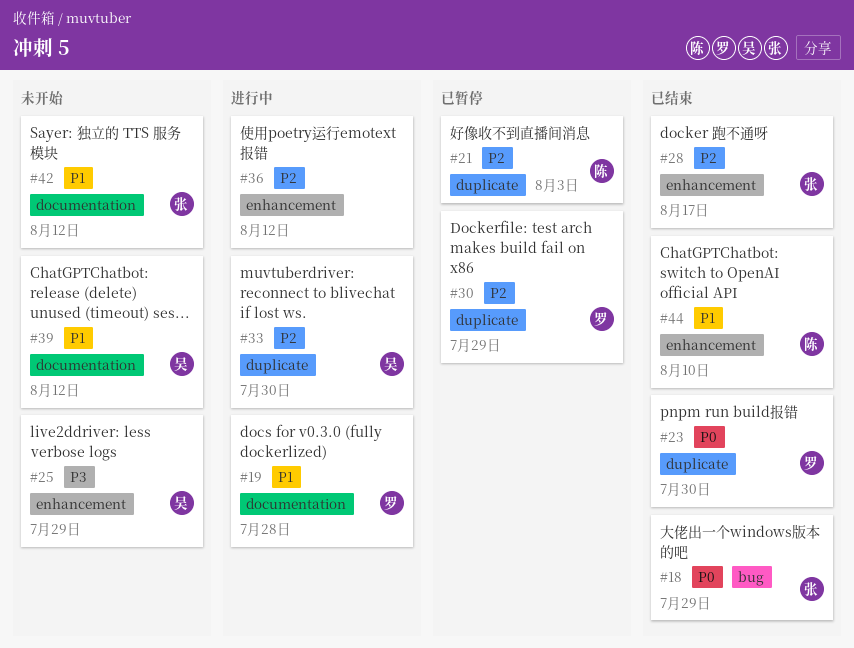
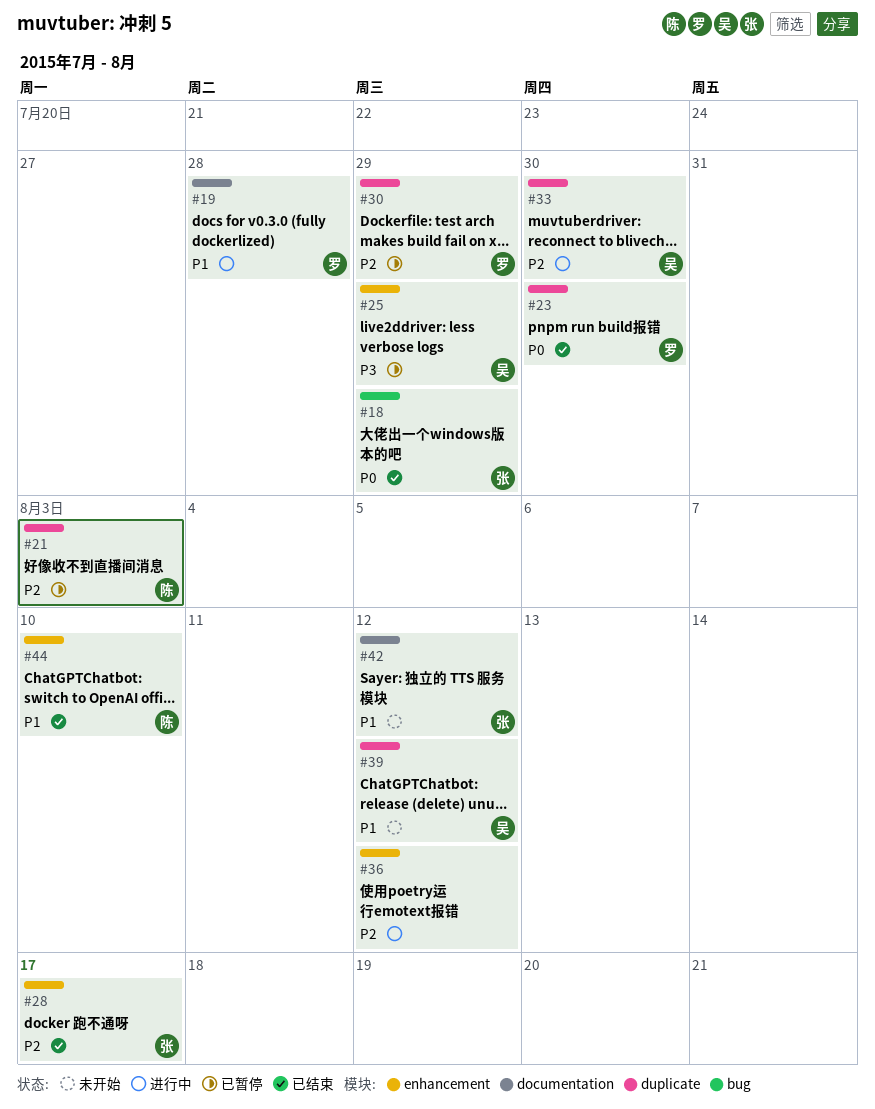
#25, status: 未开始 -> 已暂停
#39, label: documentation -> duplicate

